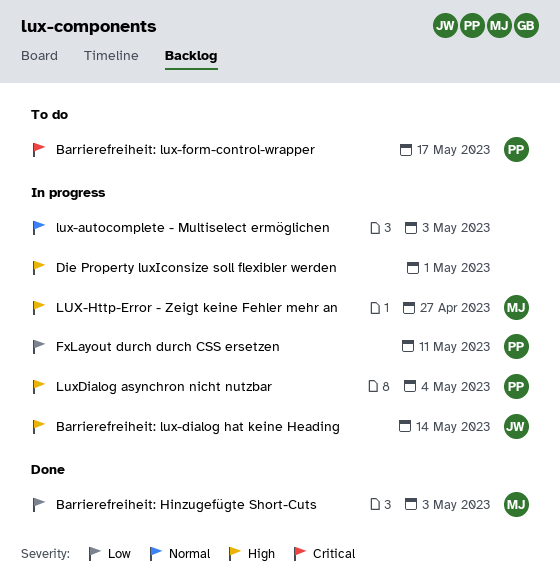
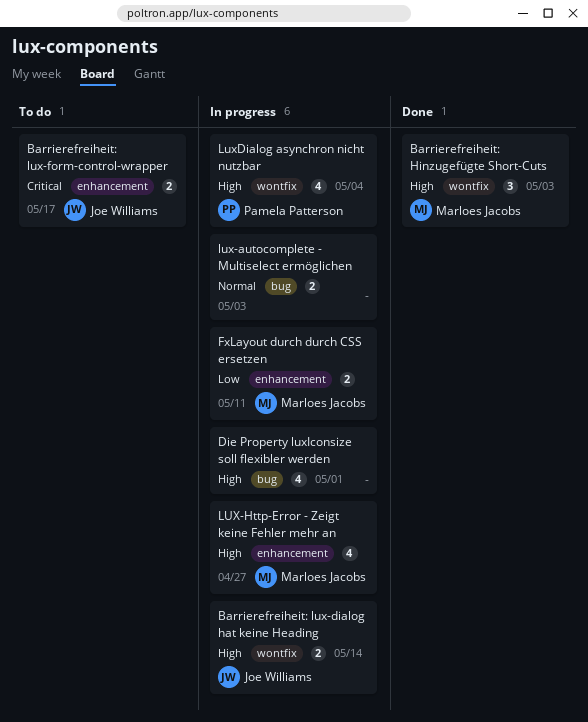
Barrierefreiheit: Hinzugefügte Short-Cuts, priority: Low -> High
Barrierefreiheit: lux-form-control-wrapper, owner: Pamela Patterson -> Joe Williams
FxLayout durch durch CSS ersetzen, owner: Pamela Patterson -> Marloes Jacobs

